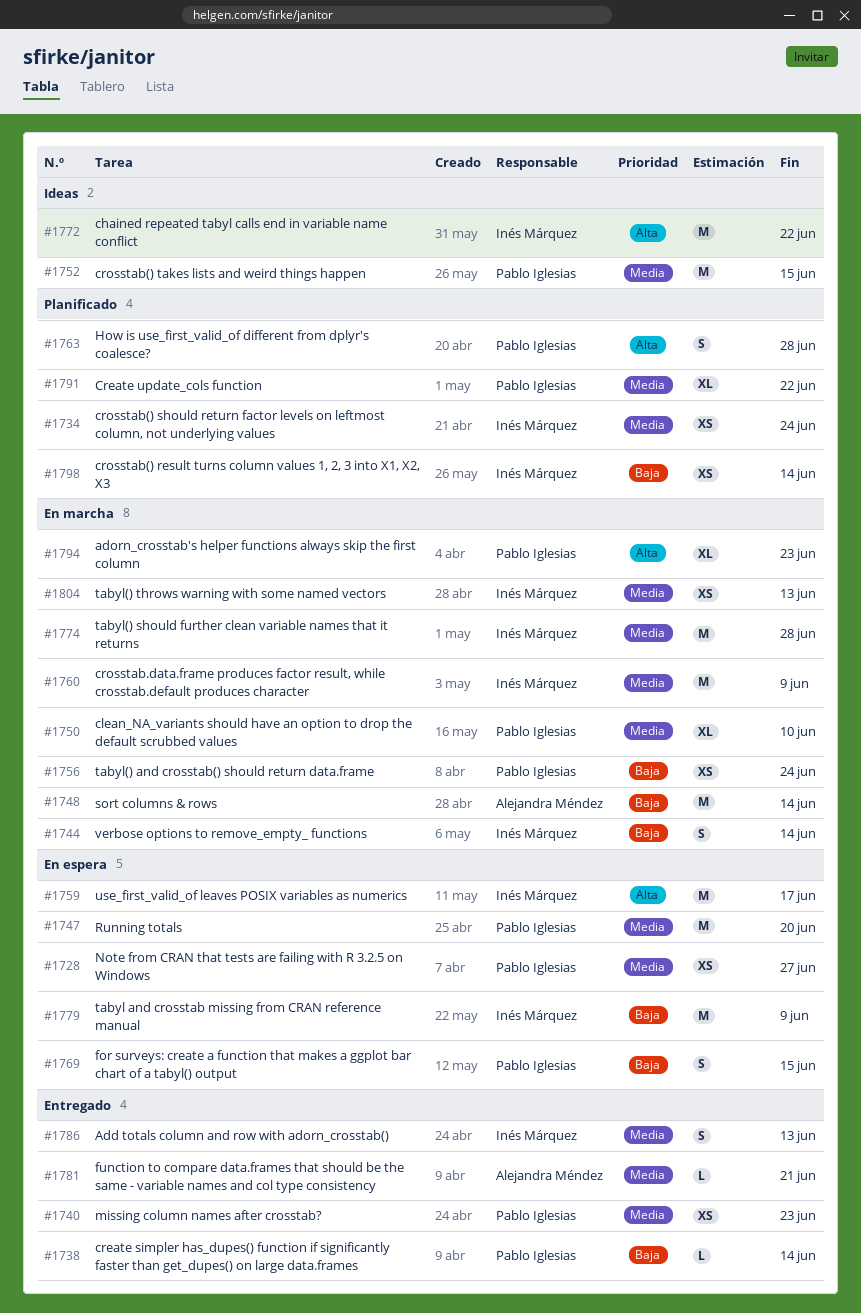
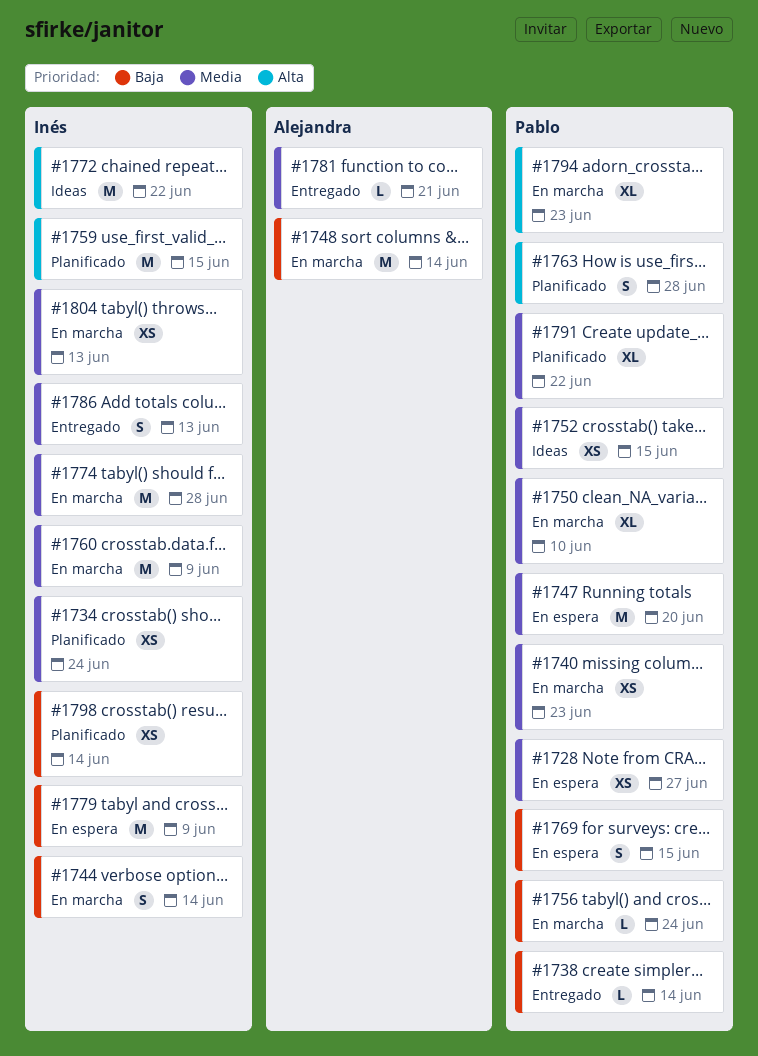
#1740, status: Entregado -> En marcha
#1752, estimate: M -> XS
#1756, estimate: XS -> L
#1759, status: En espera -> Planificado
#1759, due: Jun 17 -> Jun 15

